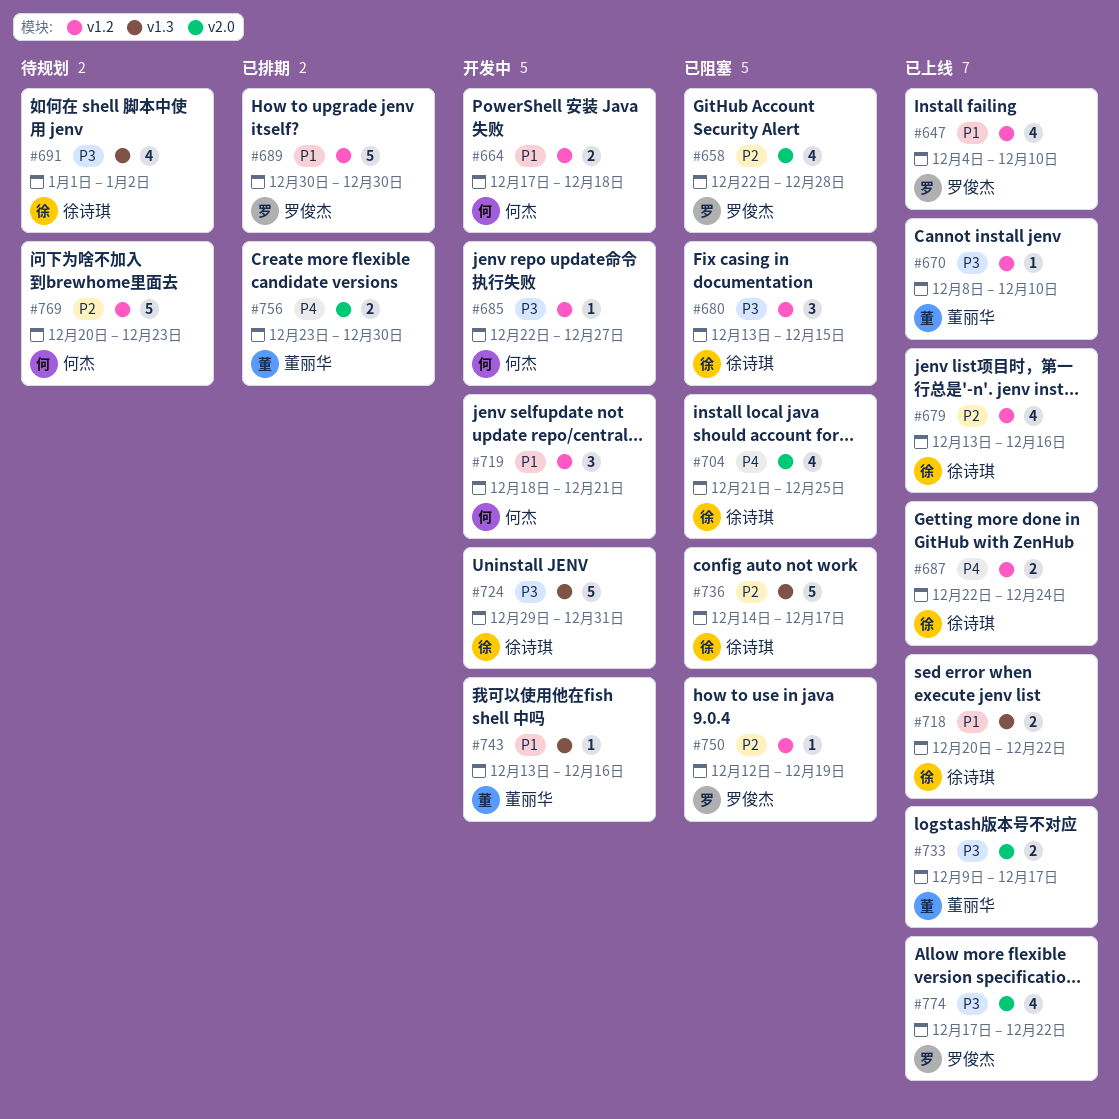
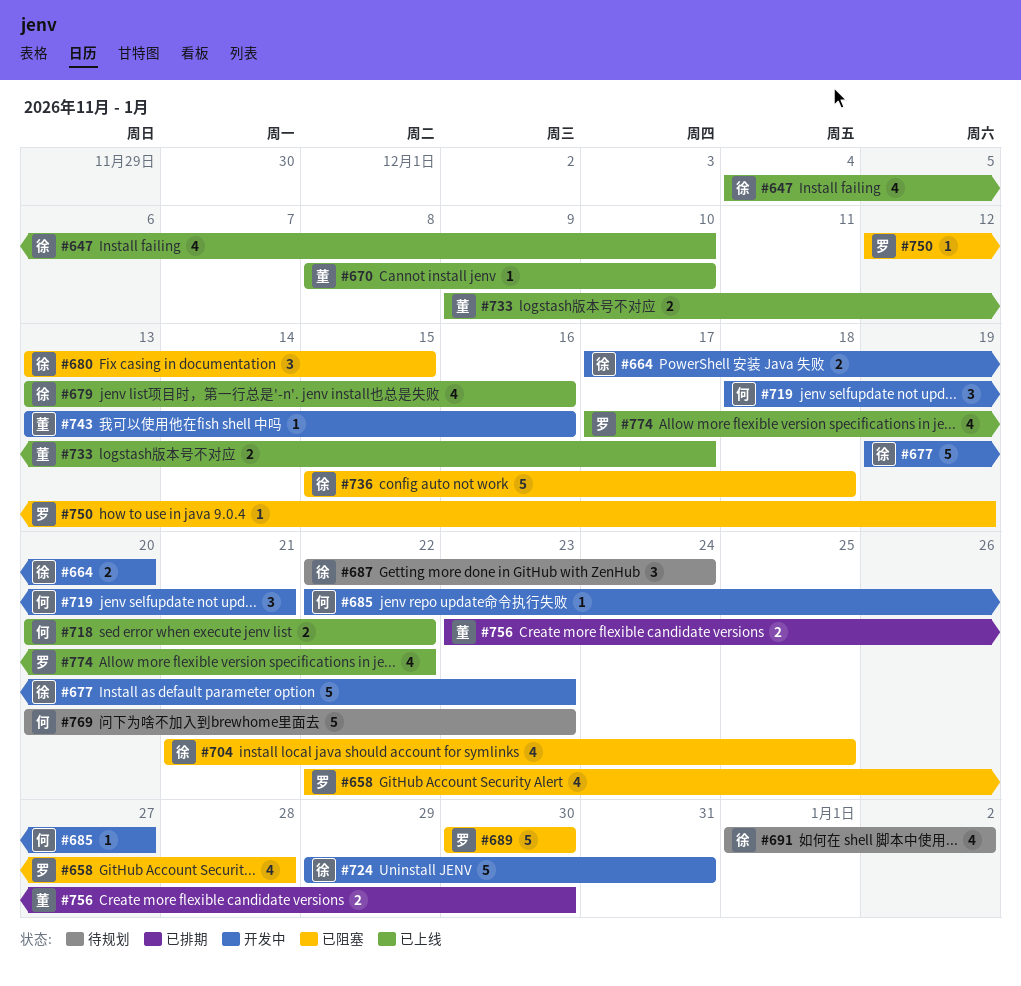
#647, owner: 罗俊杰 -> 徐诗琪
#664, owner: 何杰 -> 徐诗琪
#664, due: Dec 18 -> Dec 20
#677: none -> present
#687, status: 已上线 -> 待规划
#687, estimate: 2 -> 3
#689, status: 已排期 -> 已阻塞
#718, owner: 徐诗琪 -> 何杰
#736, start: Dec 14 -> Dec 15
#736, due: Dec 17 -> Dec 18

